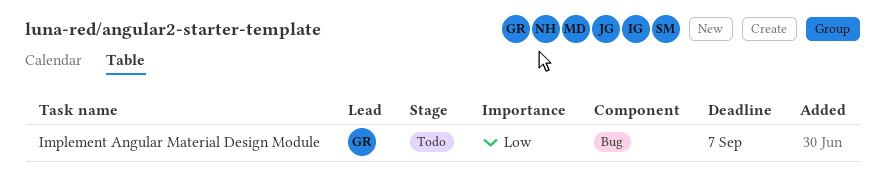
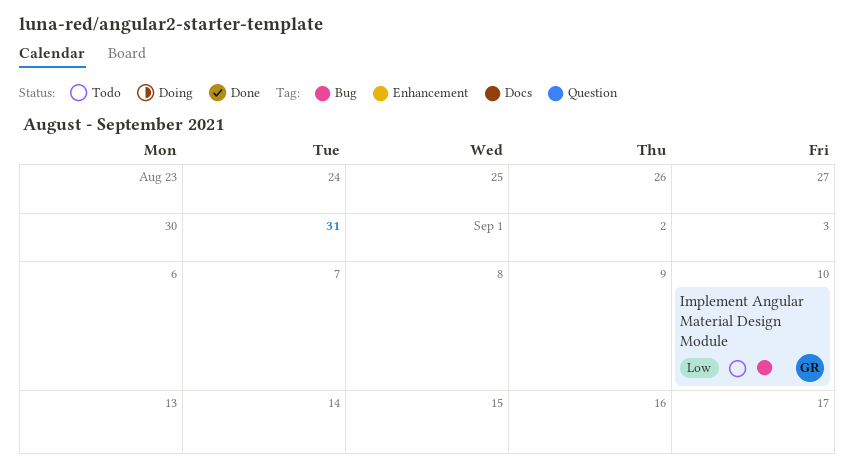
Implement Angular Material Design Module, due: Sep 7 -> Sep 10

